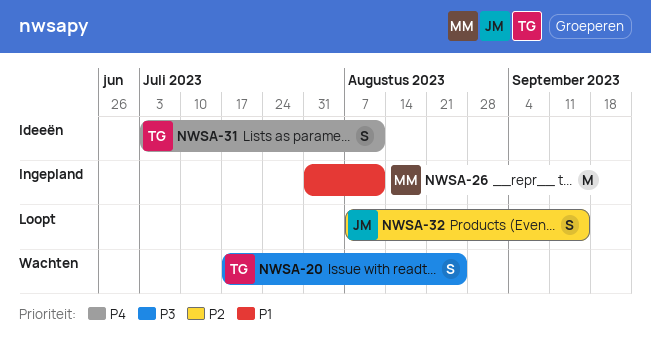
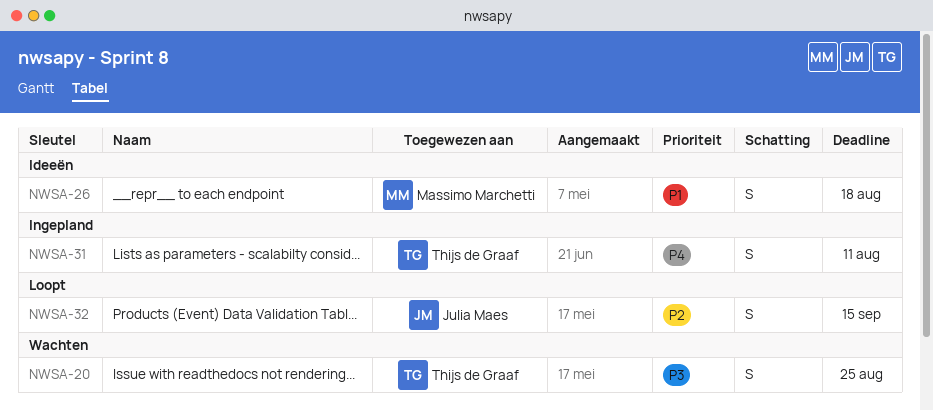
NWSA-26, status: Ingepland -> Ideeën
NWSA-26, estimate: M -> S
NWSA-26, due: Aug 11 -> Aug 18
NWSA-31, status: Ideeën -> Ingepland

